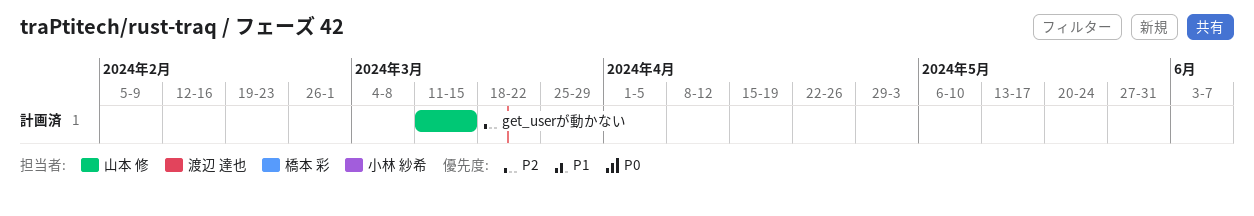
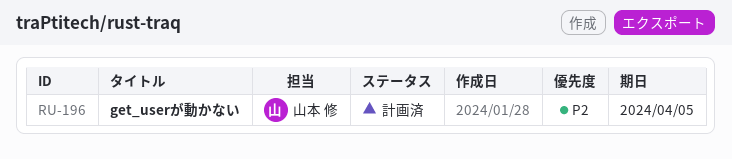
get_userが動かない, due: Mar 15 -> Apr 5

